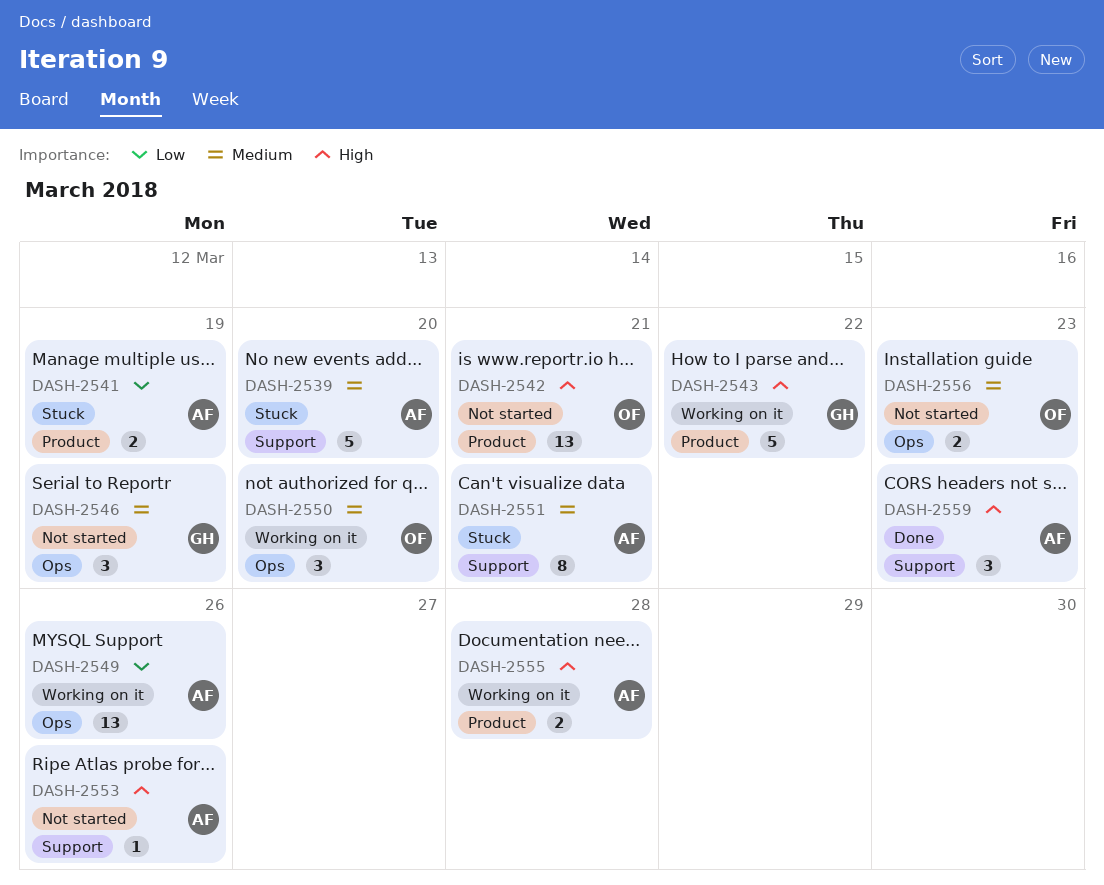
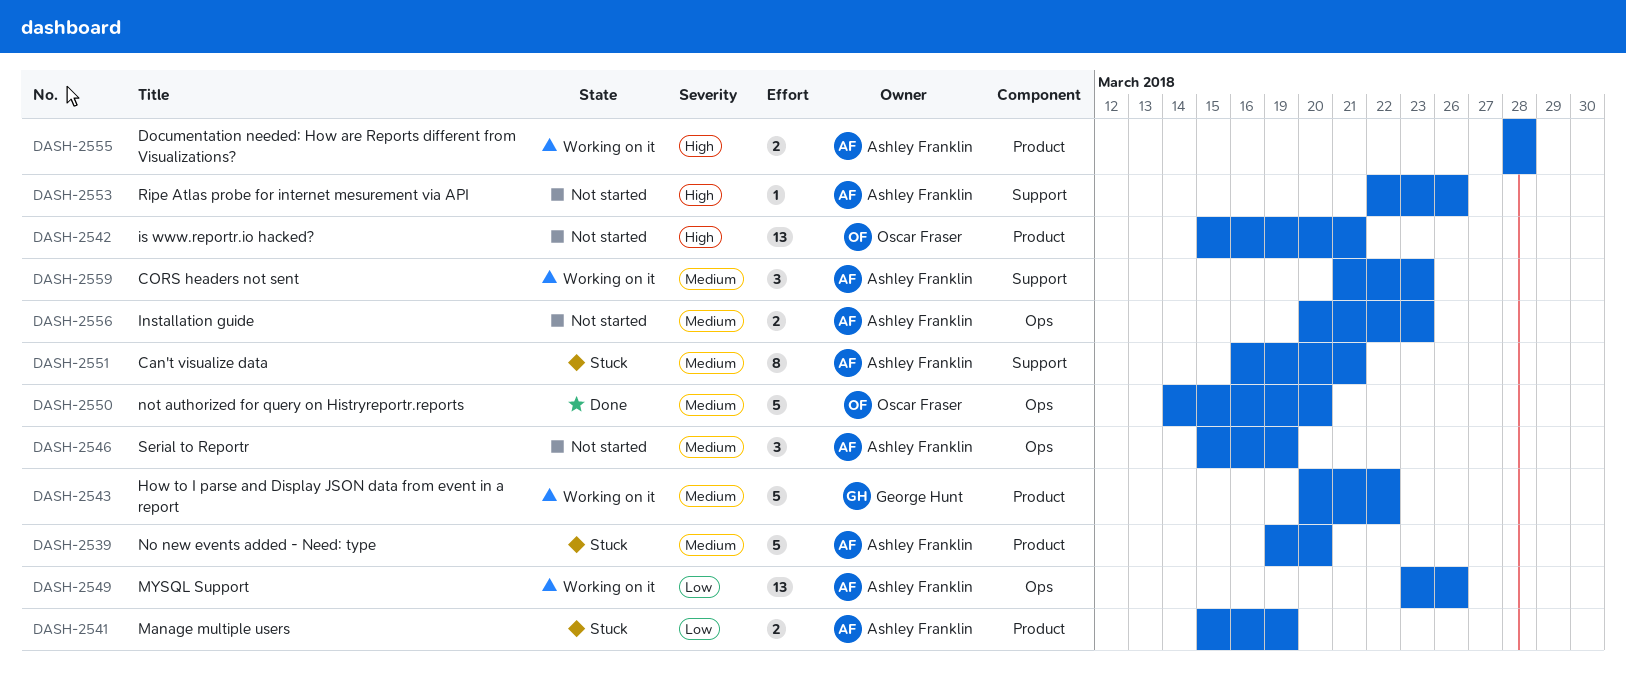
DASH-2539, label: Support -> Product
DASH-2543, priority: High -> Medium
DASH-2546, owner: George Hunt -> Ashley Franklin
DASH-2550, status: Working on it -> Done
DASH-2550, estimate: 3 -> 5
DASH-2556, owner: Oscar Fraser -> Ashley Franklin
DASH-2559, status: Done -> Working on it
DASH-2559, priority: High -> Medium

